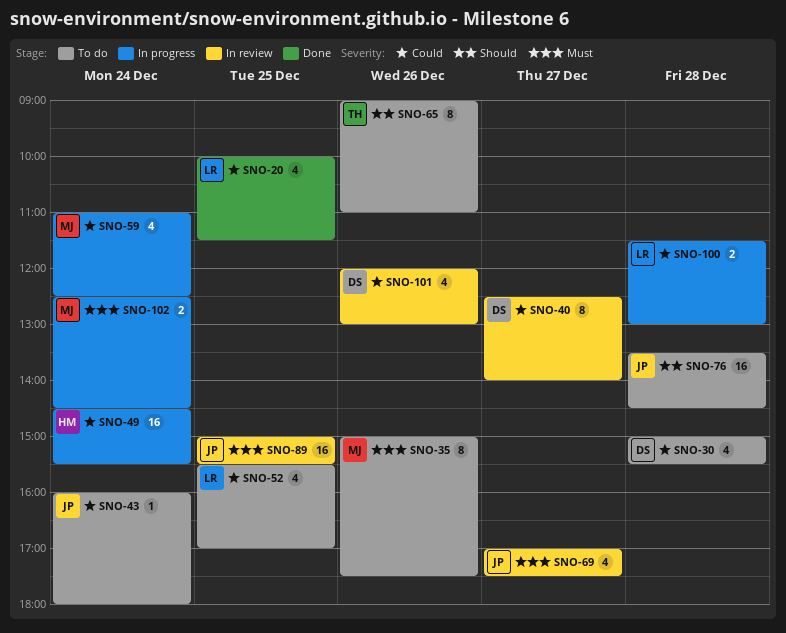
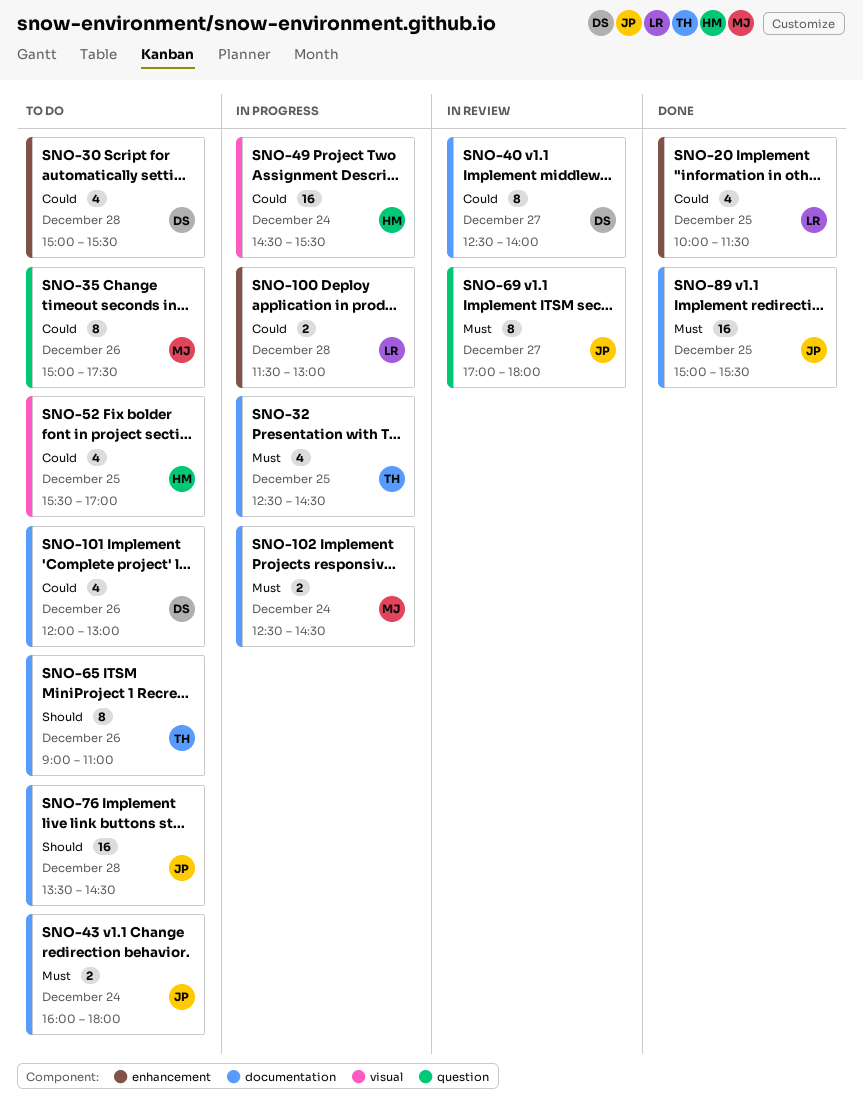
SNO-32: none -> present
SNO-35, priority: Must -> Could
SNO-43, priority: Could -> Must
SNO-43, estimate: 1 -> 2
SNO-52, owner: LR -> HM
SNO-59: present -> none
SNO-69, estimate: 4 -> 8
SNO-69, ends: 17:30 -> 18:00
SNO-89, status: In review -> Done
SNO-101, status: In review -> To do

